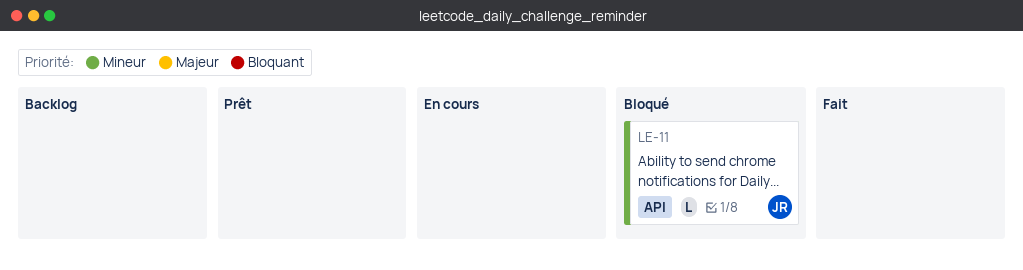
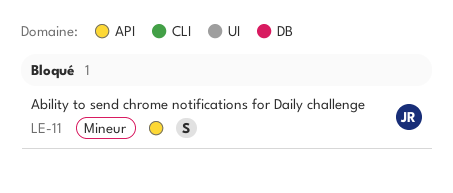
LE-11, estimate: L -> S

